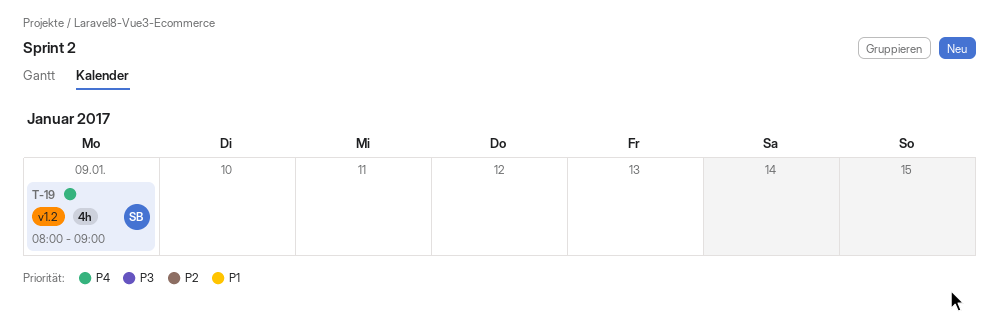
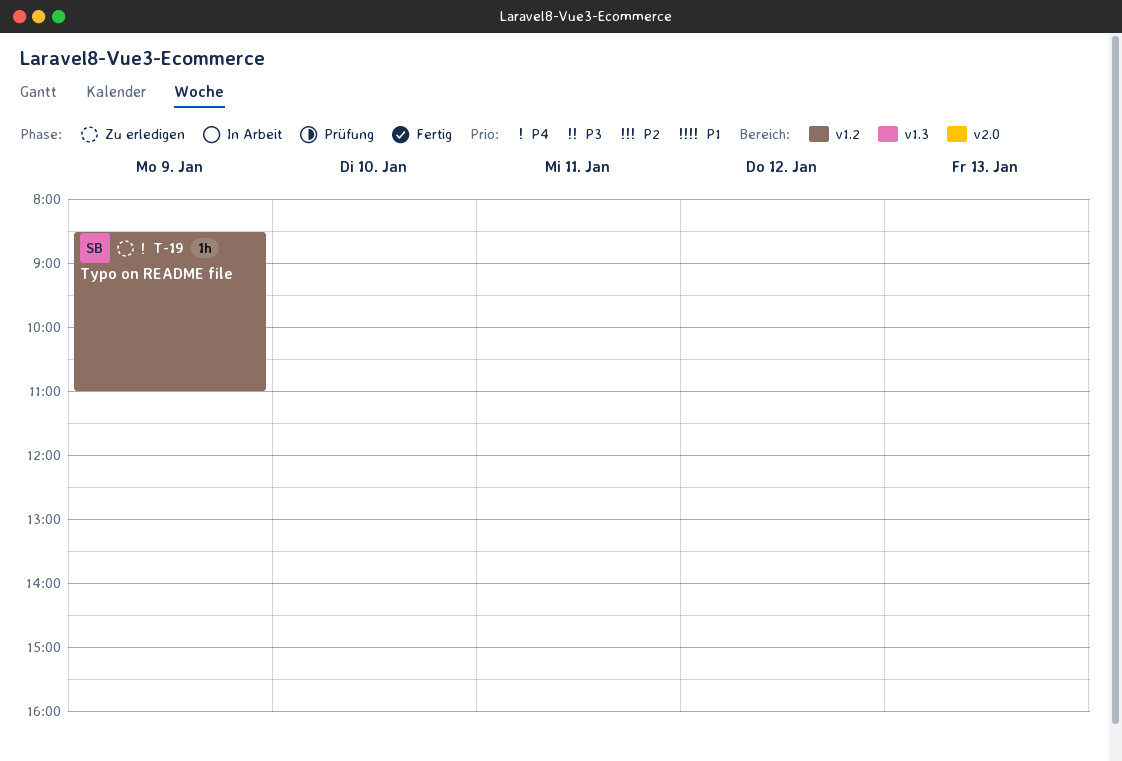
T-19, estimate: 4h -> 1h
T-19, begins: 08:00 -> 08:30
T-19, ends: 09:00 -> 11:00

